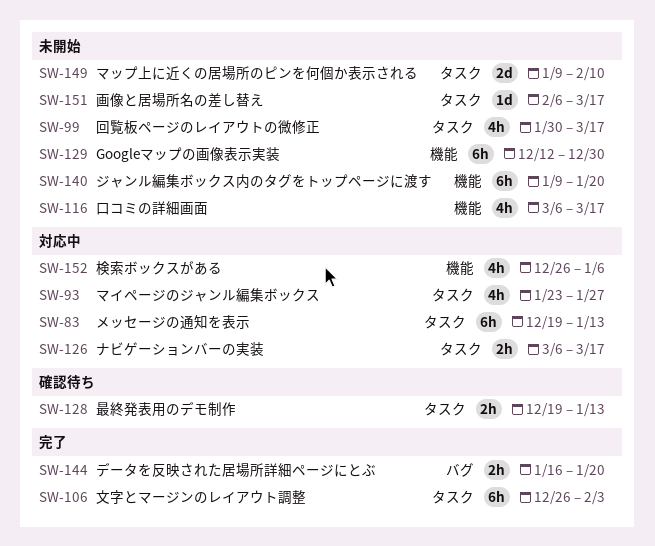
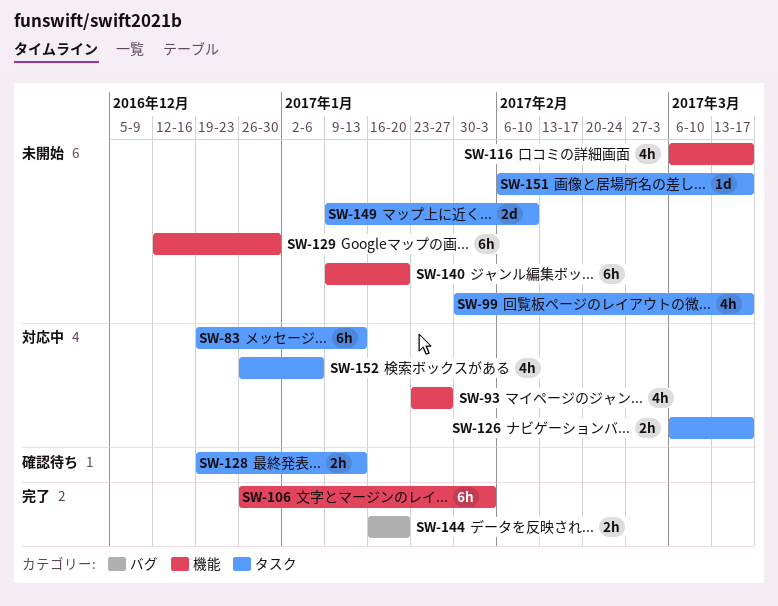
SW-93, label: タスク -> 機能
SW-106, label: タスク -> 機能
SW-152, label: 機能 -> タスク

